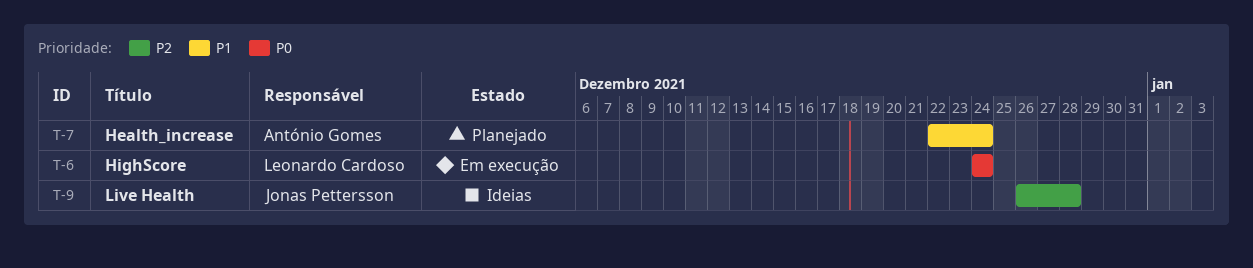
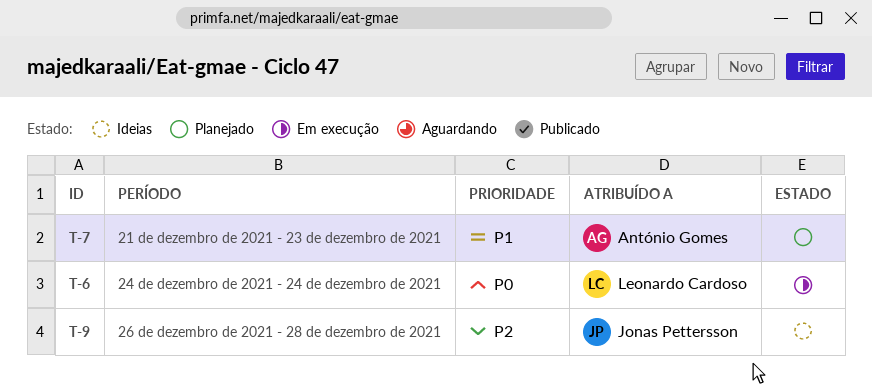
T-7, start: Dec 22 -> Dec 21
T-7, due: Dec 24 -> Dec 23

